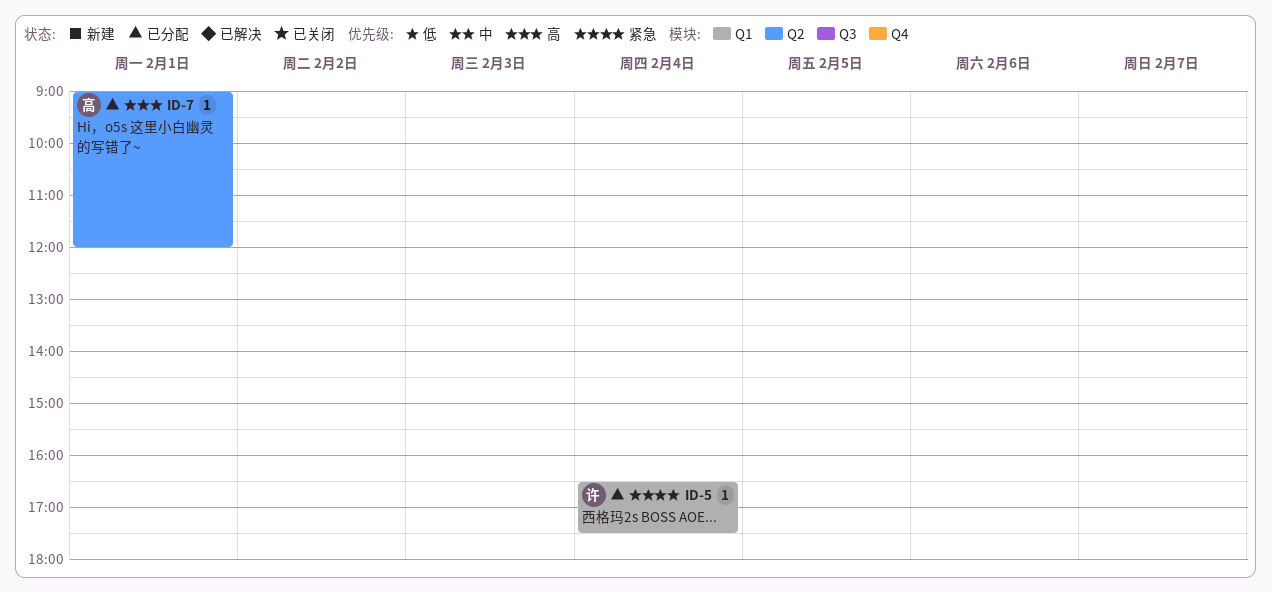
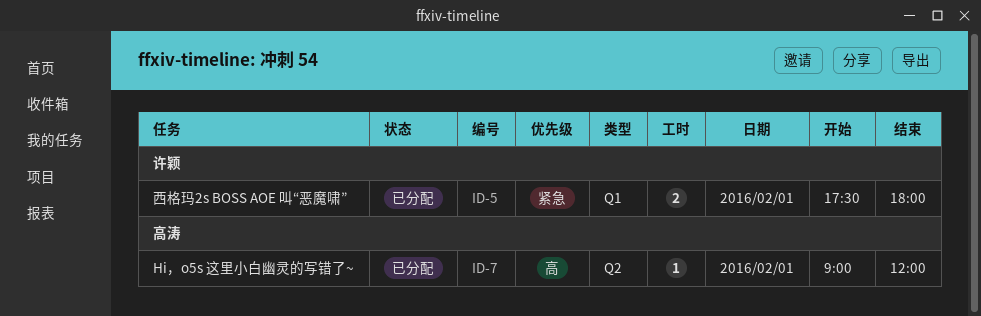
ID-5, estimate: 1 -> 2
ID-5, day: Feb 4 -> Feb 1
ID-5, begins: 16:30 -> 17:30
ID-5, ends: 17:30 -> 18:00

